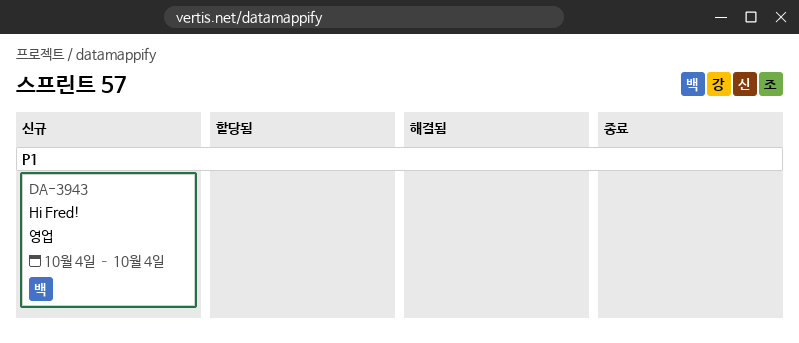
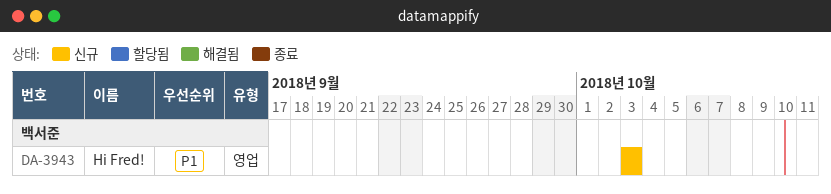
DA-3943, start: Oct 4 -> Oct 3
DA-3943, due: Oct 4 -> Oct 3

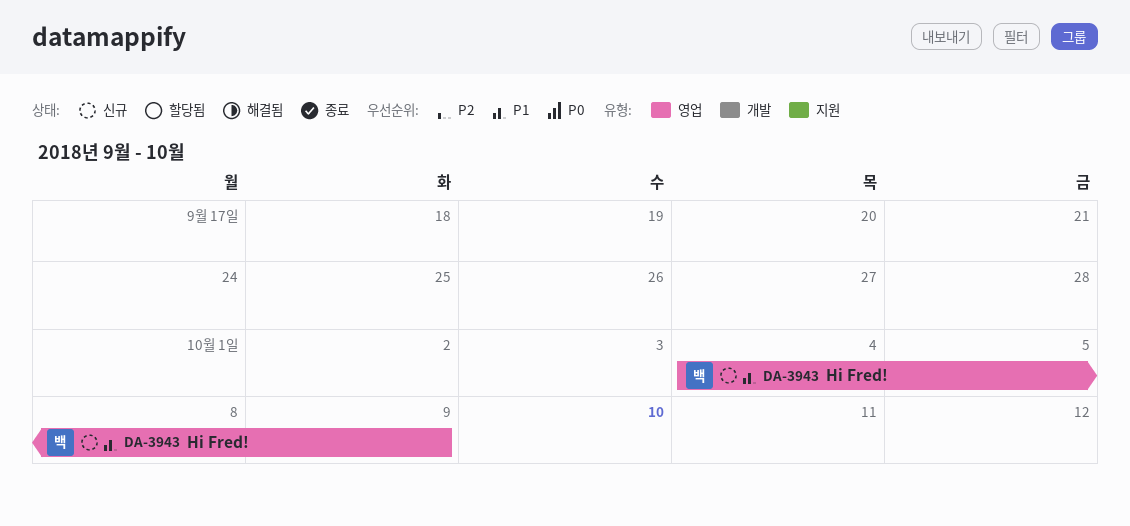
DA-3943, start: Oct 3 -> Oct 4
DA-3943, due: Oct 3 -> Oct 9

